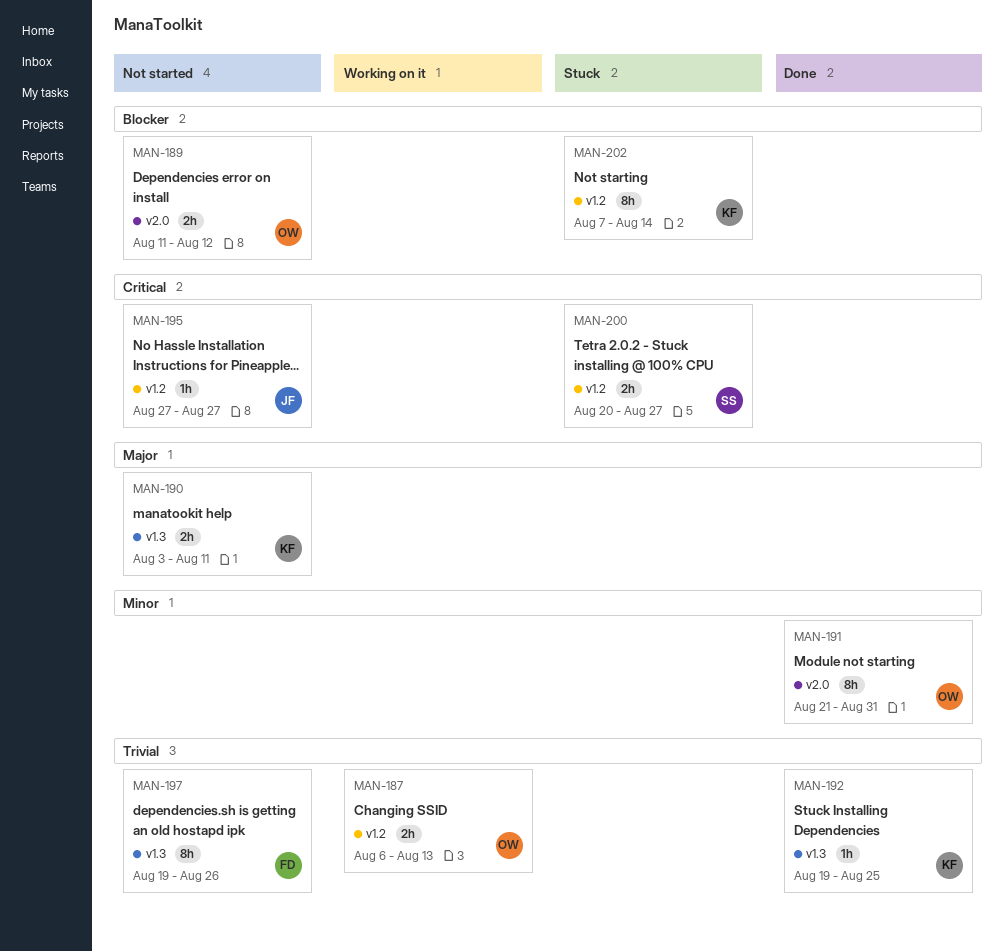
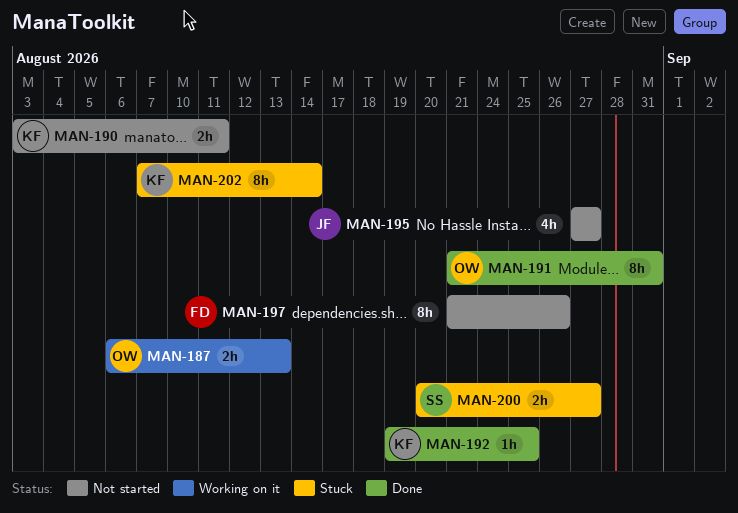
MAN-189: present -> none
MAN-195, estimate: 1h -> 4h
MAN-197, start: Aug 19 -> Aug 21

